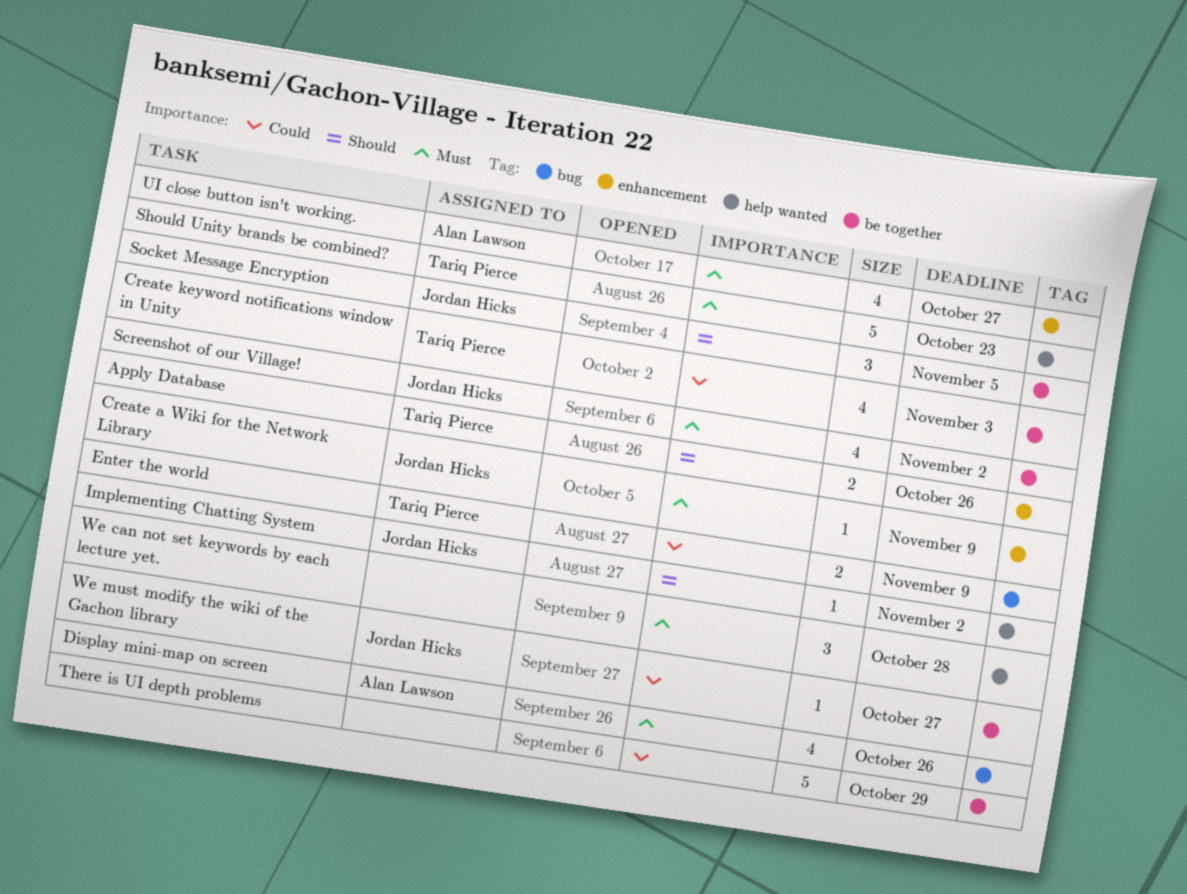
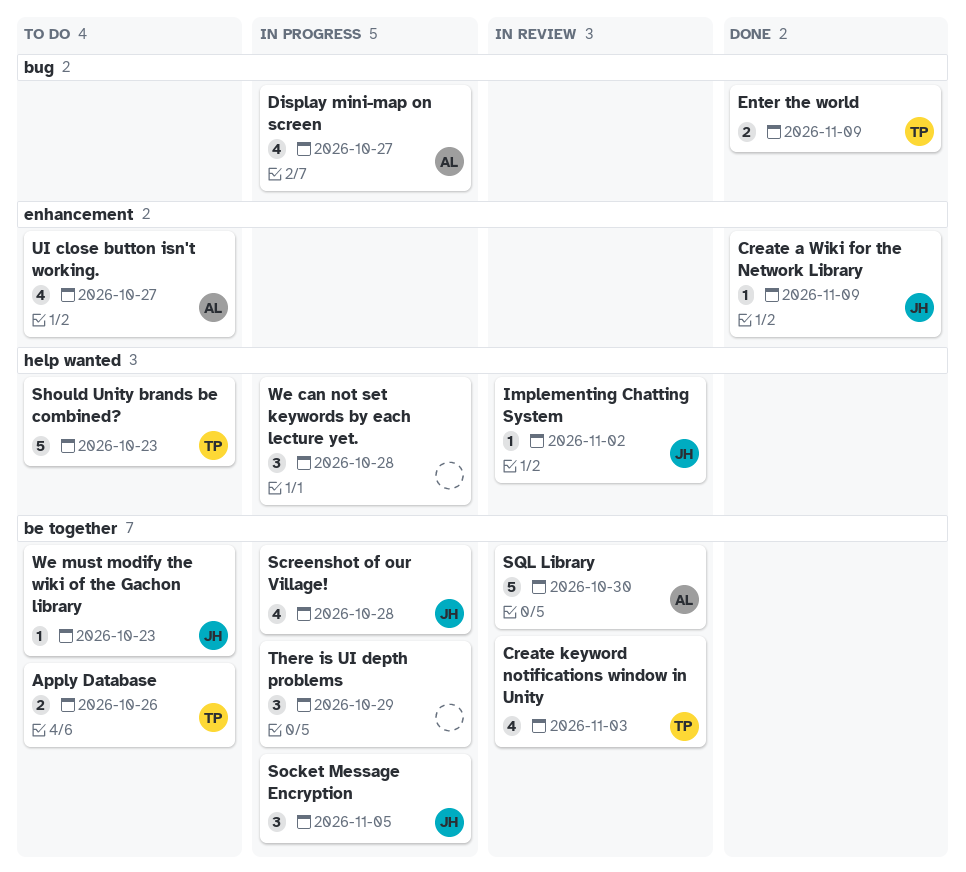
Apply Database, label: enhancement -> be together
Display mini-map on screen, due: Oct 26 -> Oct 27
Screenshot of our Village!, due: Nov 2 -> Oct 28
SQL Library: none -> present
There is UI depth problems, estimate: 5 -> 3
We must modify the wiki of the Gachon library, due: Oct 27 -> Oct 23

